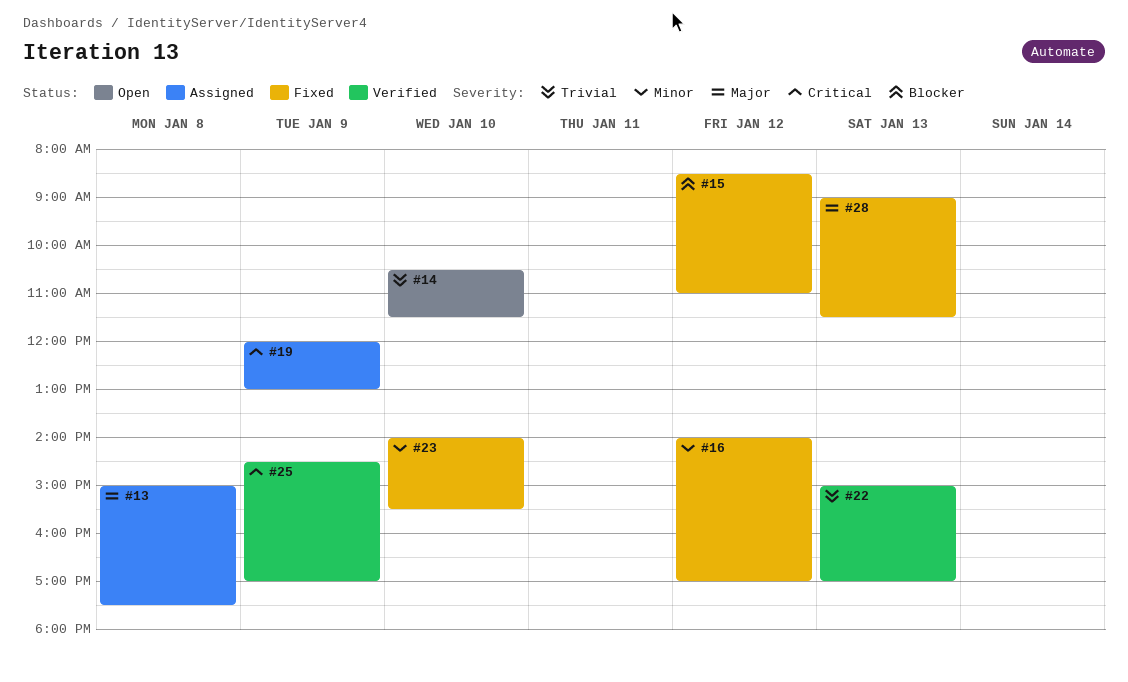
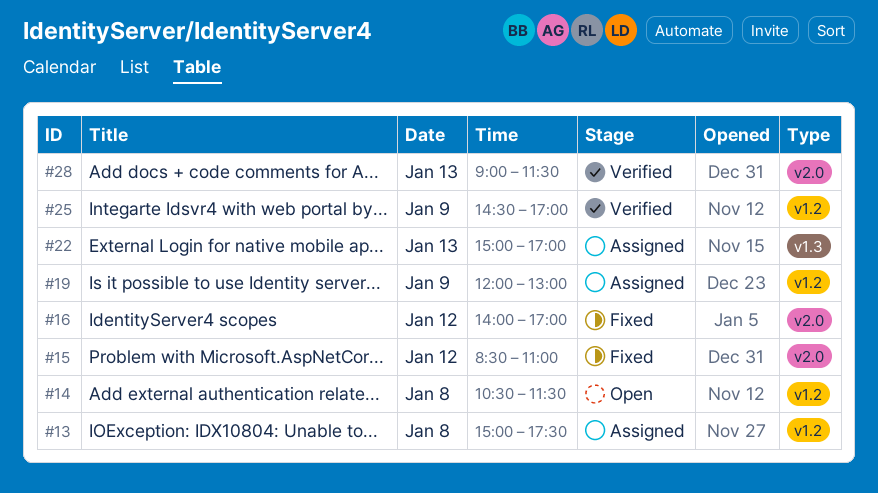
#14, day: Jan 10 -> Jan 8
#22, status: Verified -> Assigned
#23: present -> none
#28, status: Fixed -> Verified

